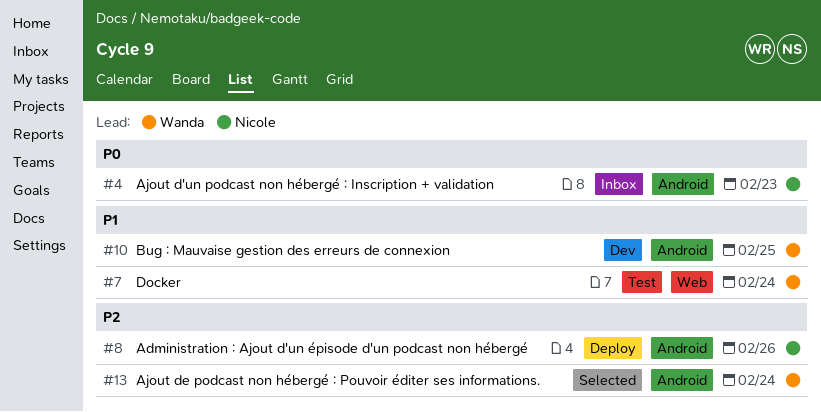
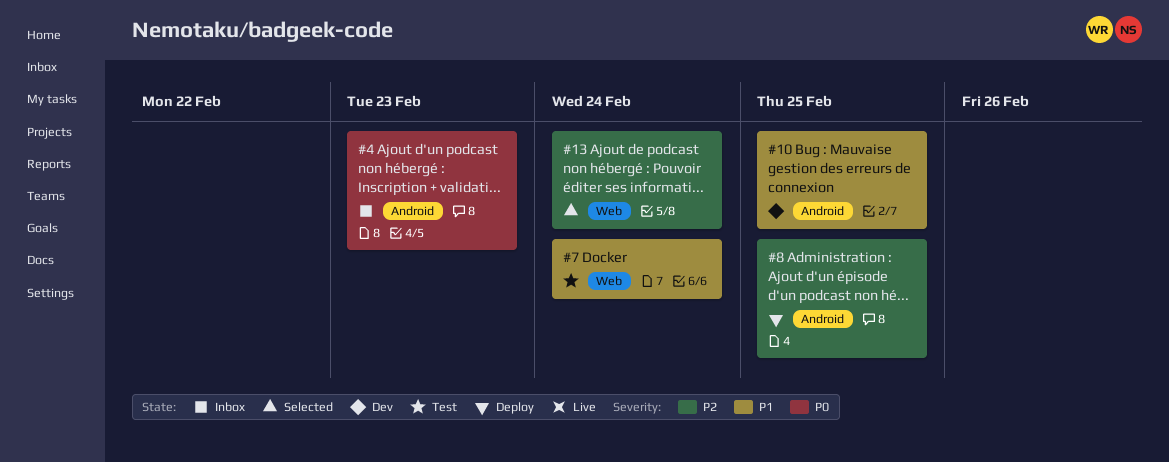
#8, due: Feb 26 -> Feb 25
#13, label: Android -> Web

